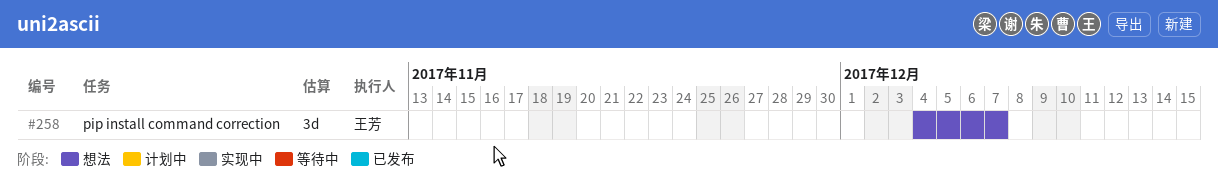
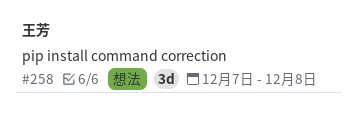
#258, start: Dec 4 -> Dec 7
#258, due: Dec 7 -> Dec 8

